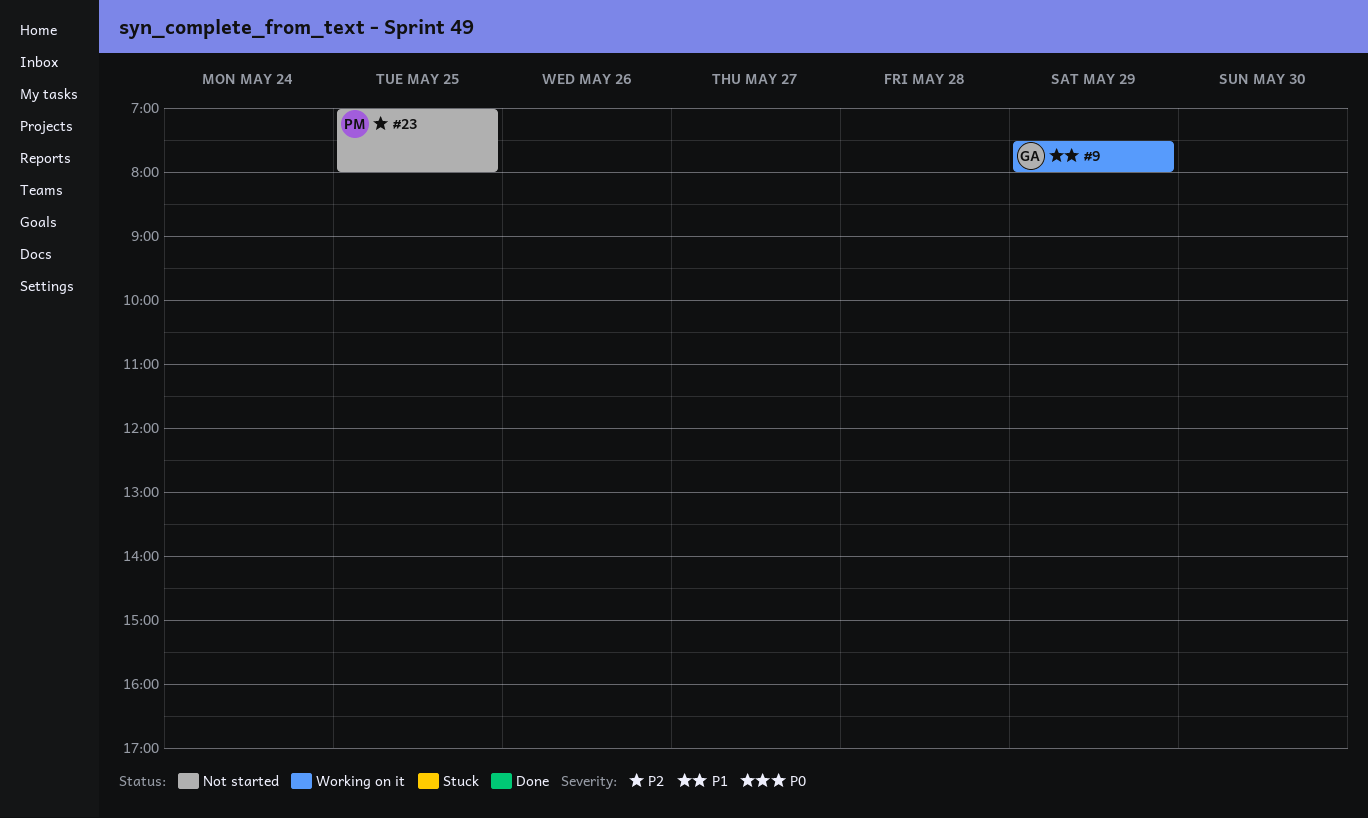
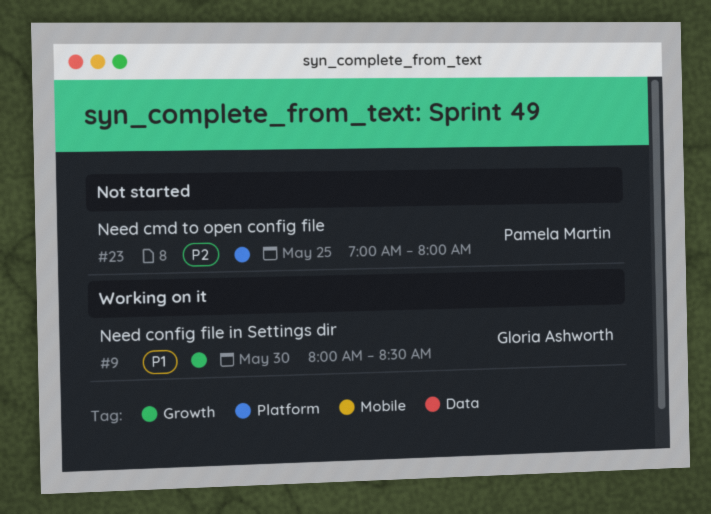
#9, day: May 29 -> May 30
#9, begins: 07:30 -> 08:00
#9, ends: 08:00 -> 08:30

